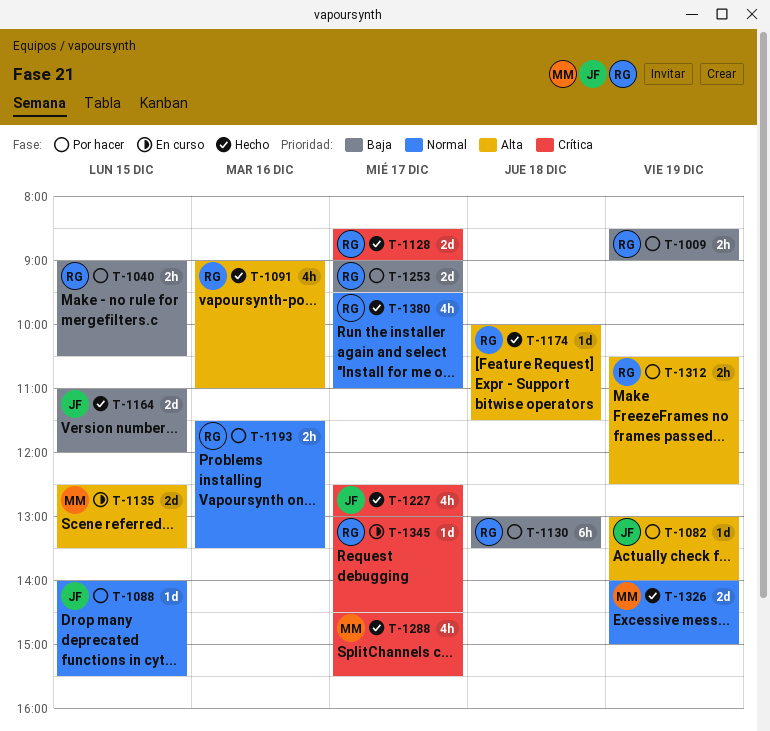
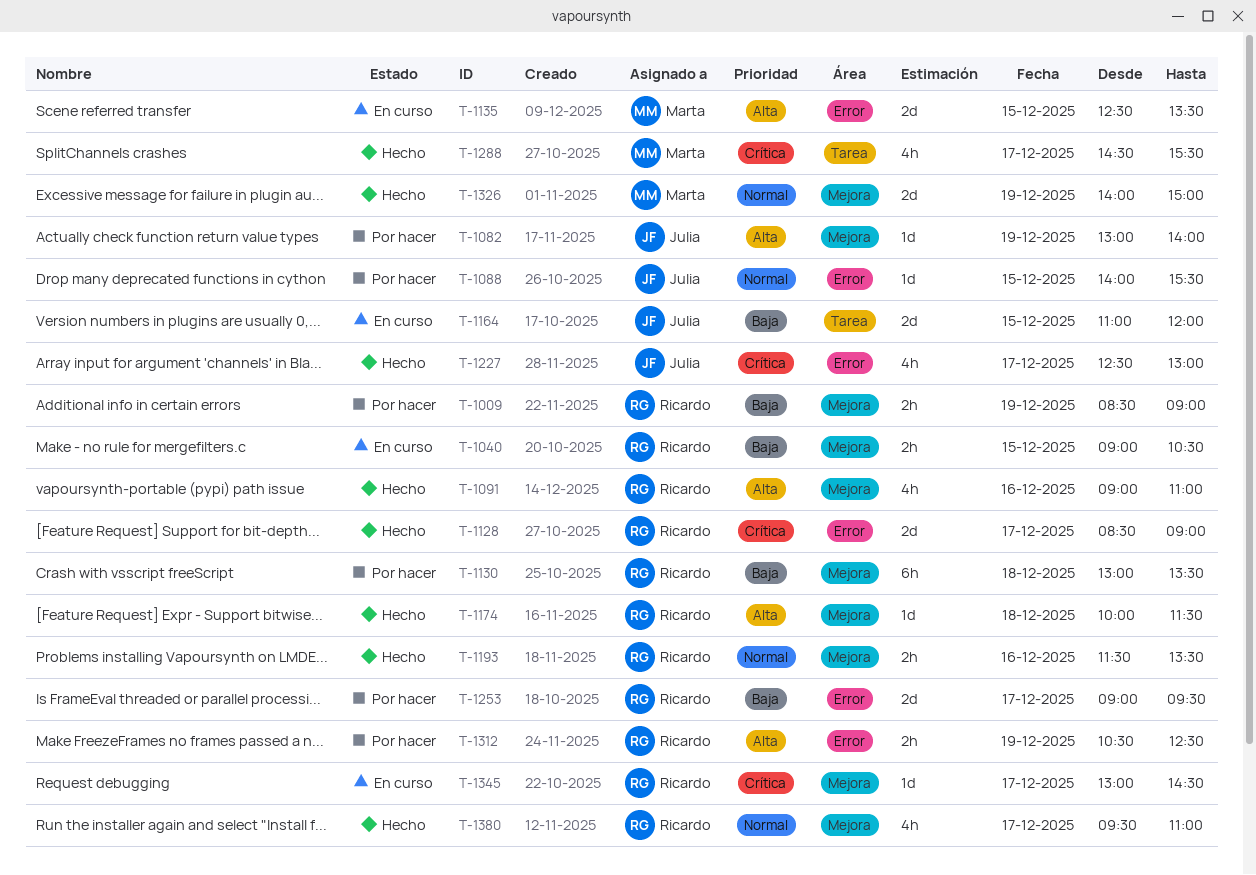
T-1040, status: Por hacer -> En curso
T-1164, status: Hecho -> En curso
T-1193, status: Por hacer -> Hecho

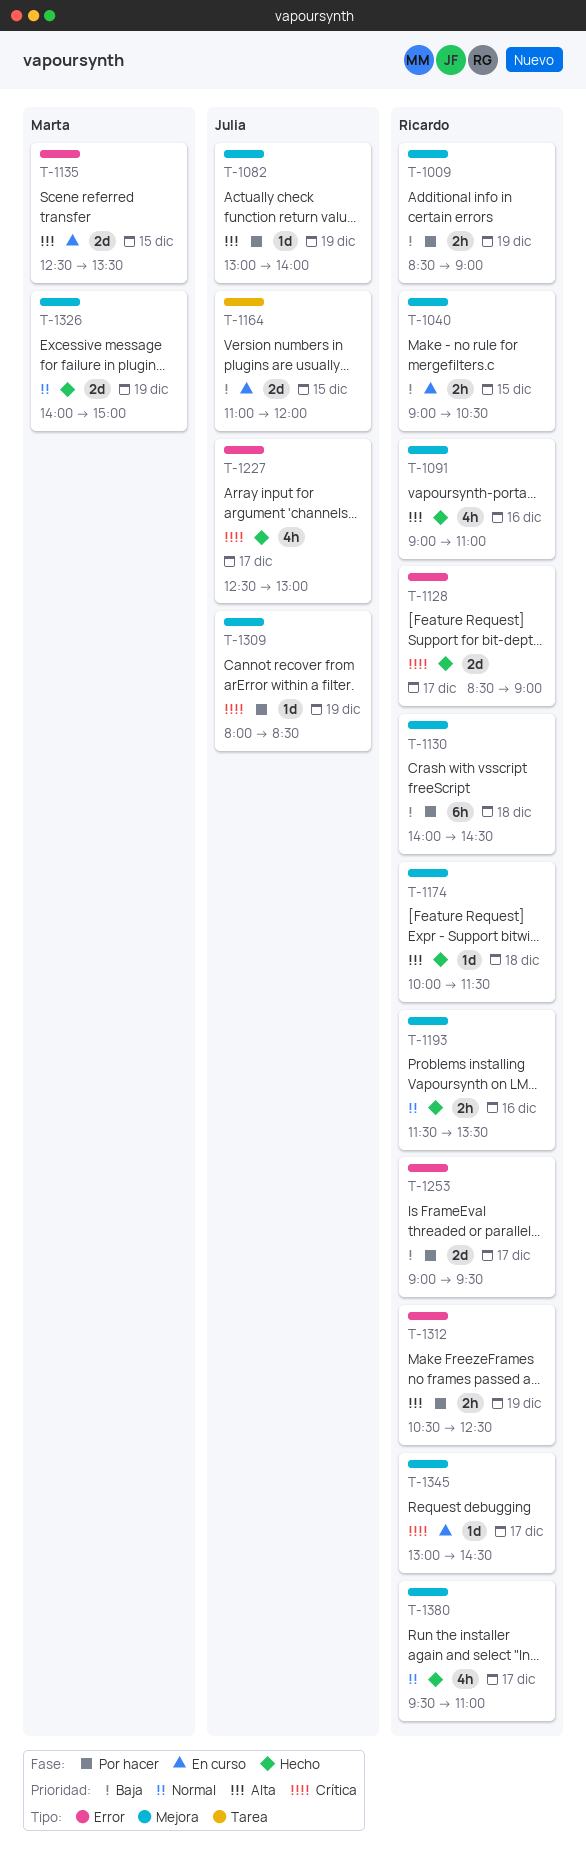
T-1088: present -> none
T-1130, begins: 13:00 -> 14:00
T-1130, ends: 13:30 -> 14:30
T-1288: present -> none
T-1309: none -> present

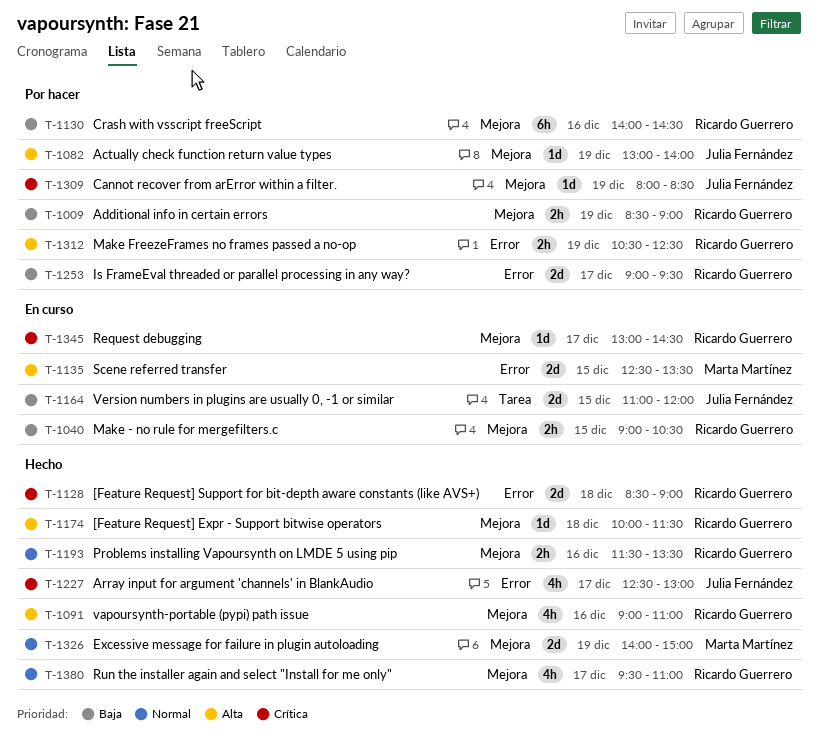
T-1128, day: Dec 17 -> Dec 18
T-1130, day: Dec 18 -> Dec 16

